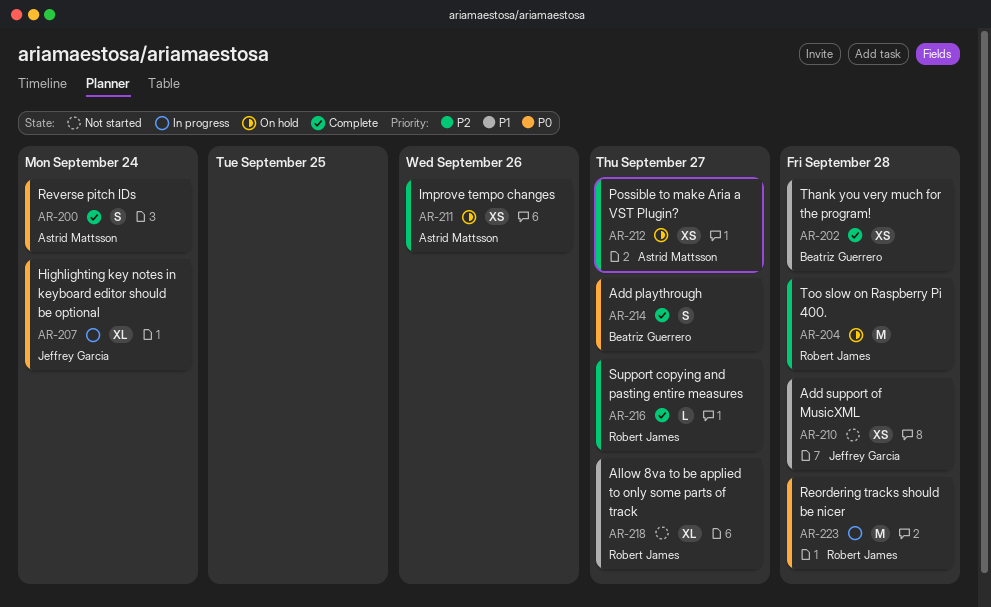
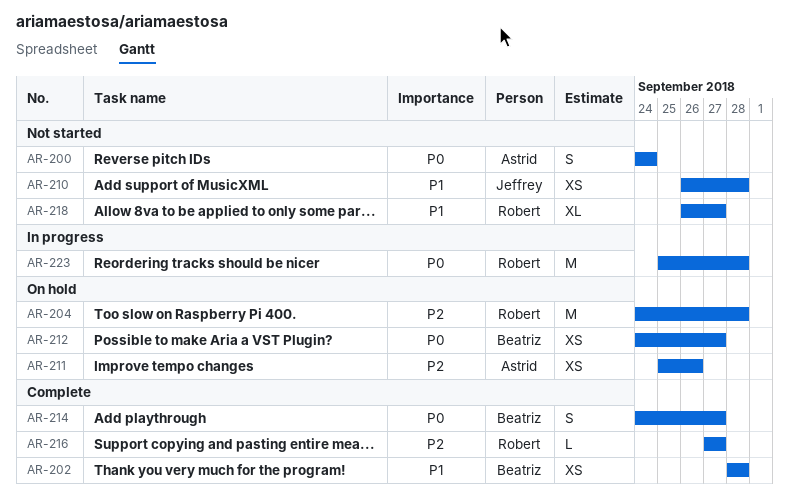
AR-200, status: Complete -> Not started
AR-207: present -> none
AR-212, owner: Astrid Mattsson -> Beatriz Guerrero
AR-212, priority: P2 -> P0

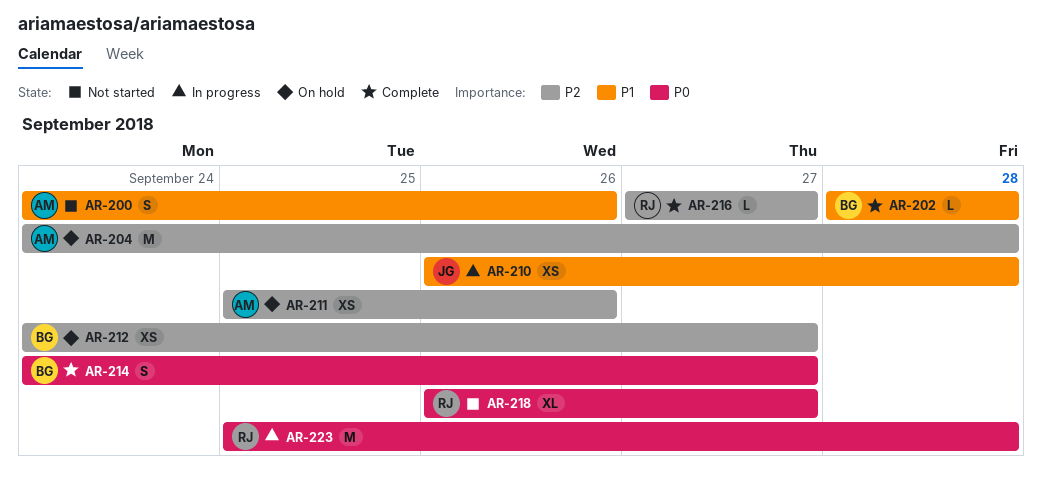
AR-200, priority: P0 -> P1
AR-200, due: Sep 24 -> Sep 26
AR-202, estimate: XS -> L
AR-204, owner: Robert -> Astrid
AR-210, status: Not started -> In progress
AR-212, priority: P0 -> P2
AR-218, priority: P1 -> P0

